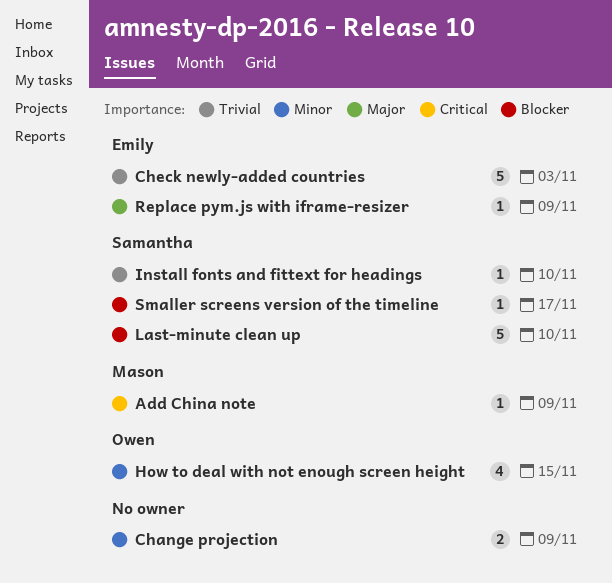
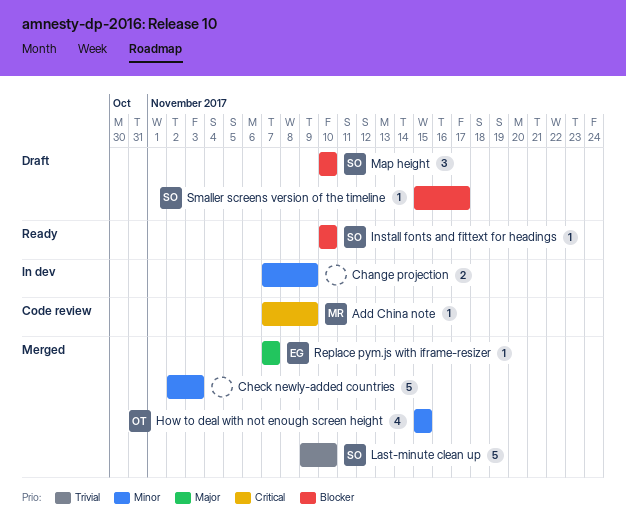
Check newly-added countries, owner: Emily -> none
Check newly-added countries, priority: Trivial -> Minor
Install fonts and fittext for headings, priority: Trivial -> Blocker
Last-minute clean up, priority: Blocker -> Trivial
Map height: none -> present
Replace pym.js with iframe-resizer, due: Nov 9 -> Nov 7

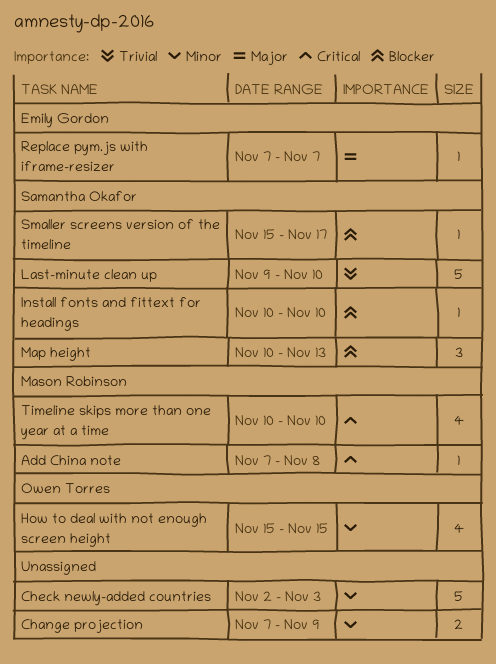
Add China note, due: Nov 9 -> Nov 8
Map height, due: Nov 10 -> Nov 13
Timeline skips more than one year at a time: none -> present

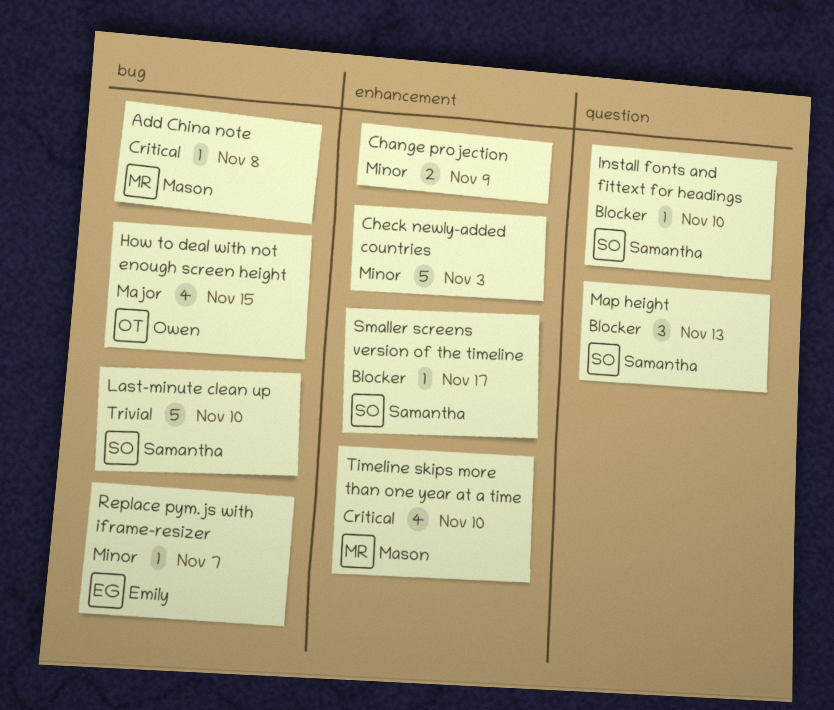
How to deal with not enough screen height, priority: Minor -> Major
Replace pym.js with iframe-resizer, priority: Major -> Minor

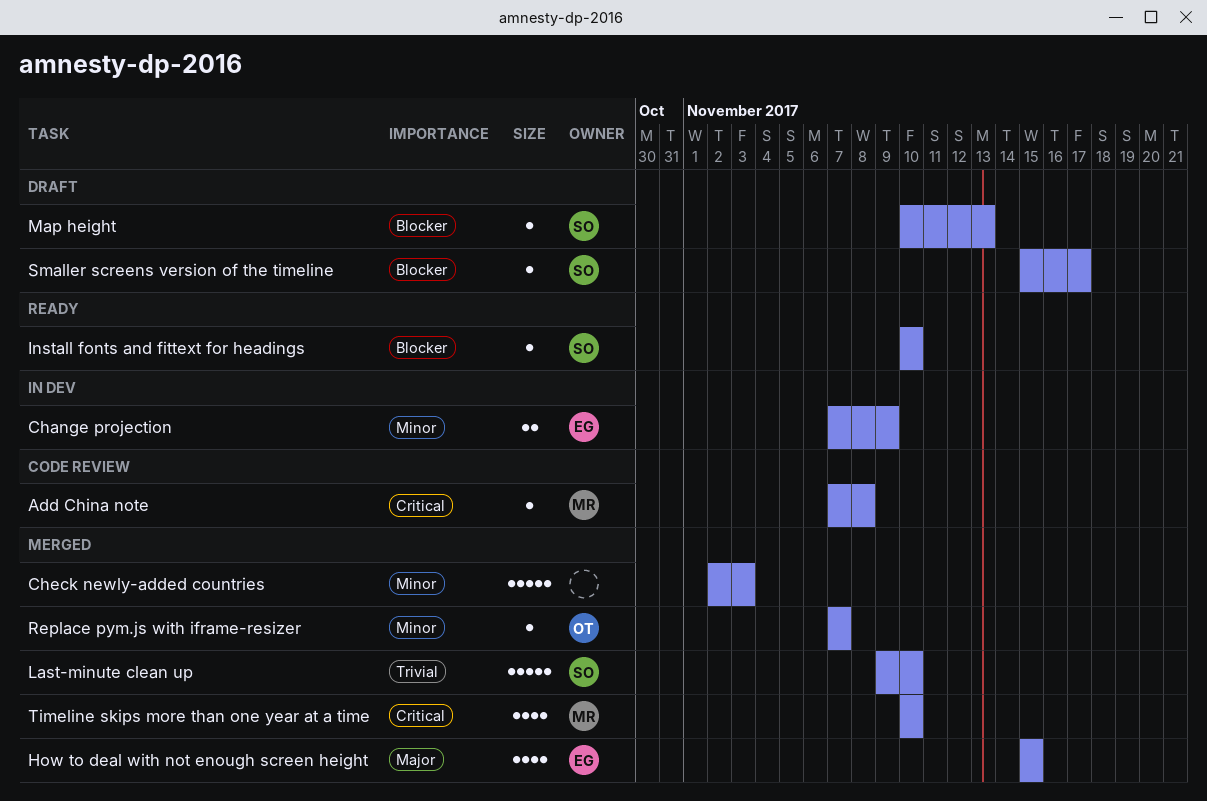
Change projection, owner: none -> Emily
How to deal with not enough screen height, owner: Owen -> Emily
Map height, estimate: 3 -> 1
Replace pym.js with iframe-resizer, owner: Emily -> Owen

